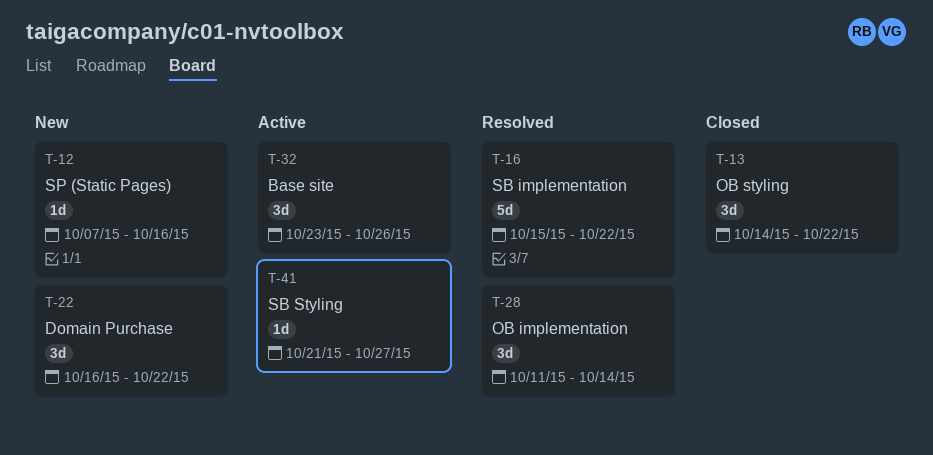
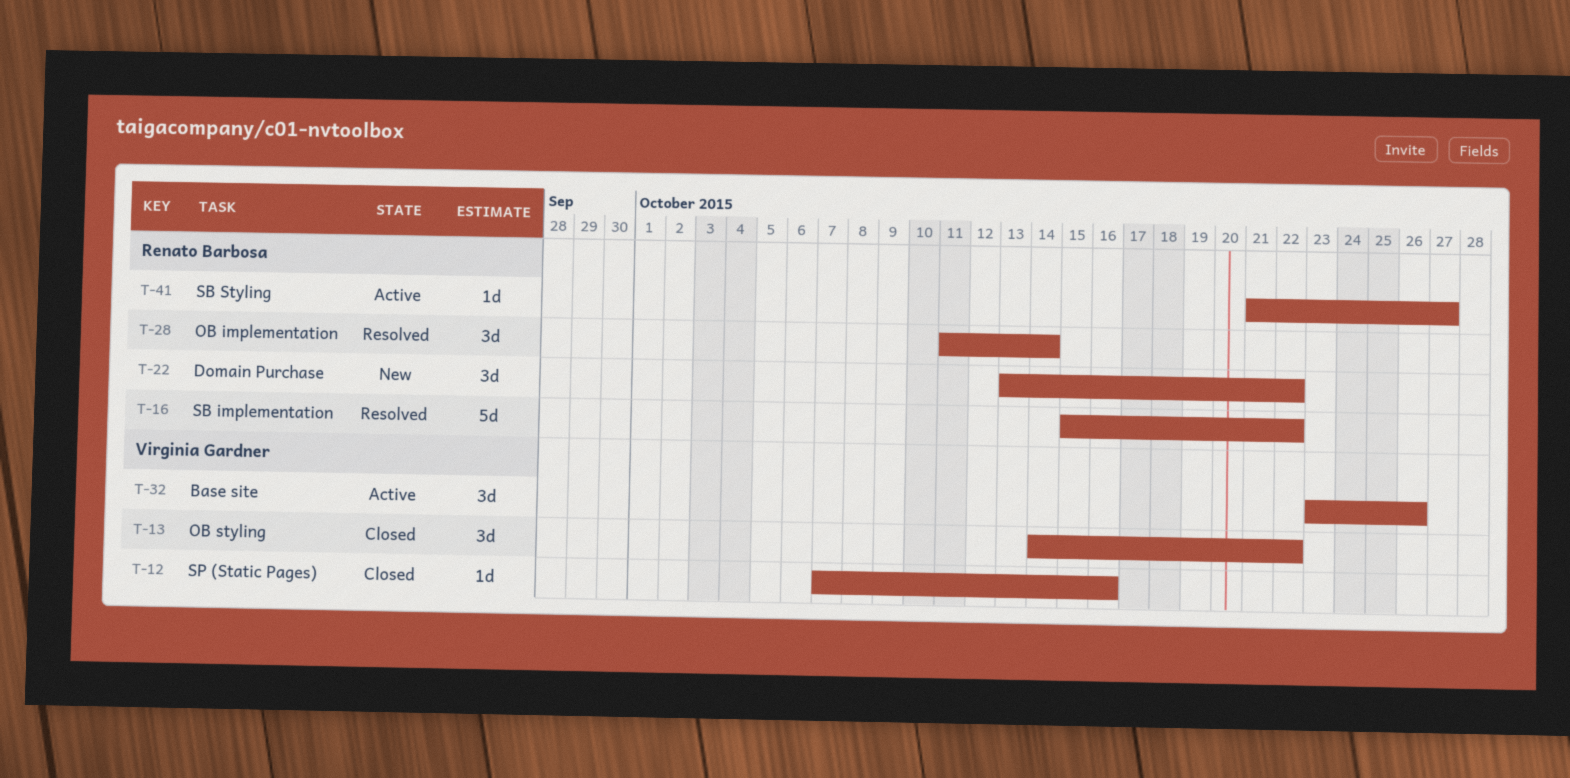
T-12, status: New -> Closed
T-22, start: Oct 16 -> Oct 13

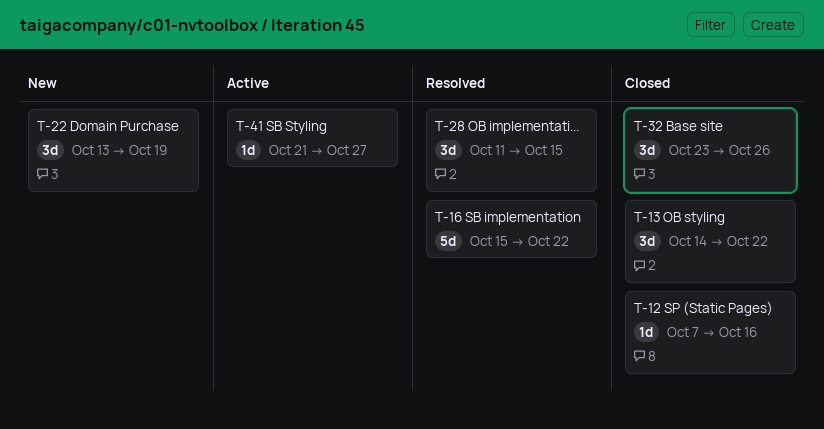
T-22, due: Oct 22 -> Oct 19
T-28, due: Oct 14 -> Oct 15
T-32, status: Active -> Closed

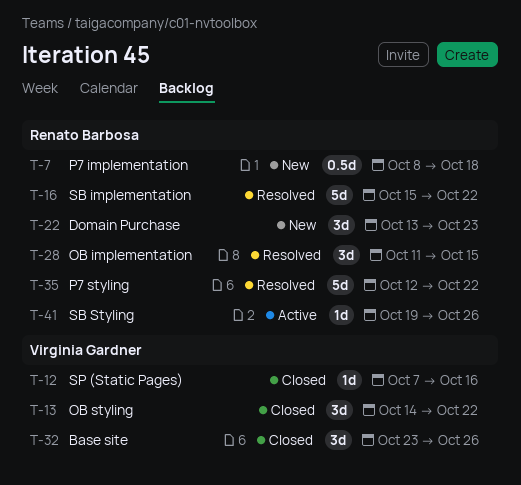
T-7: none -> present
T-22, due: Oct 19 -> Oct 23
T-35: none -> present
T-41, start: Oct 21 -> Oct 19
T-41, due: Oct 27 -> Oct 26

